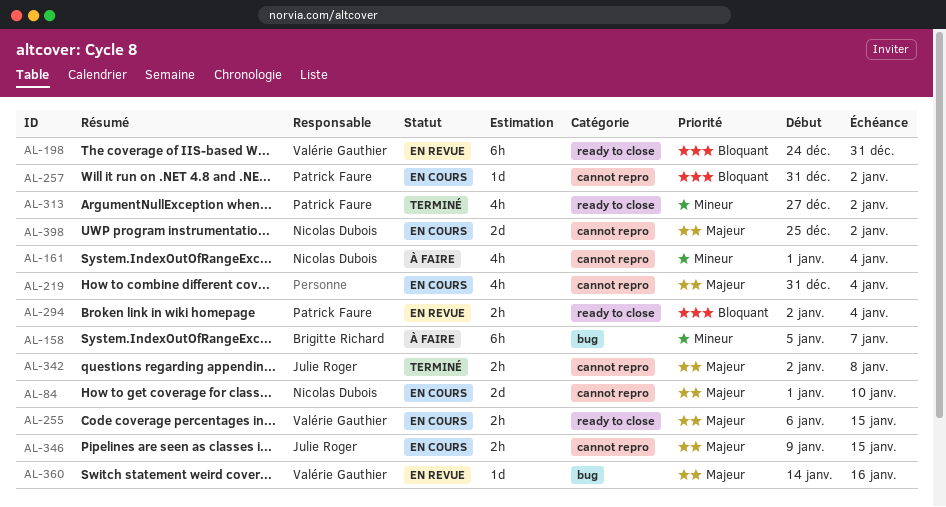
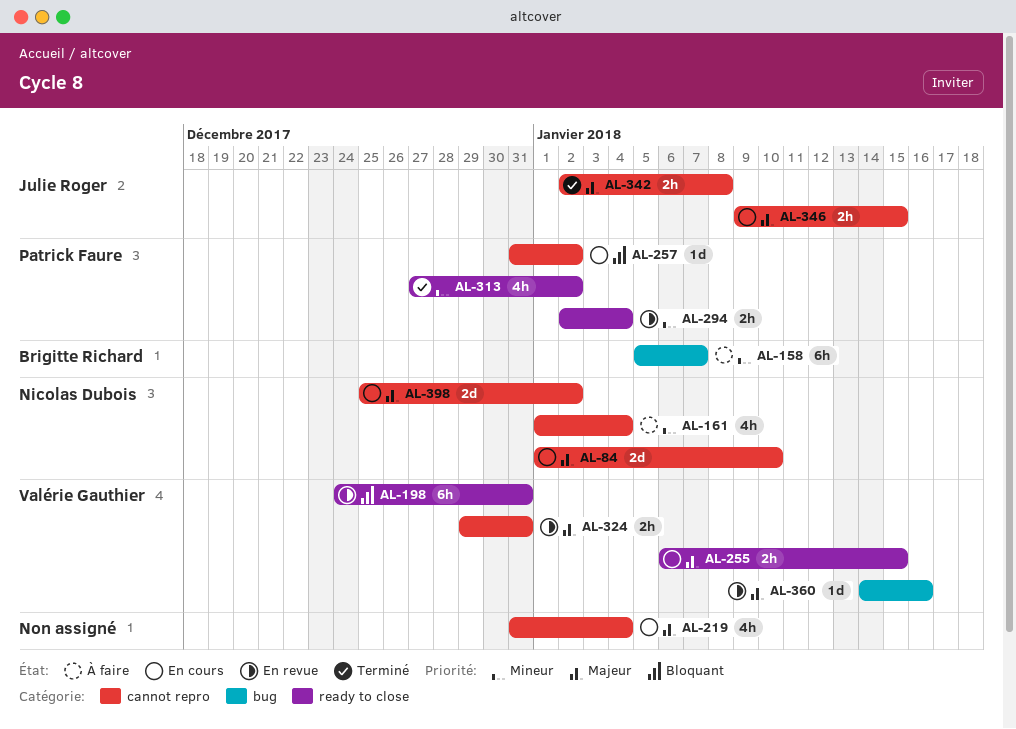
AL-294, priority: Bloquant -> Mineur
AL-324: none -> present

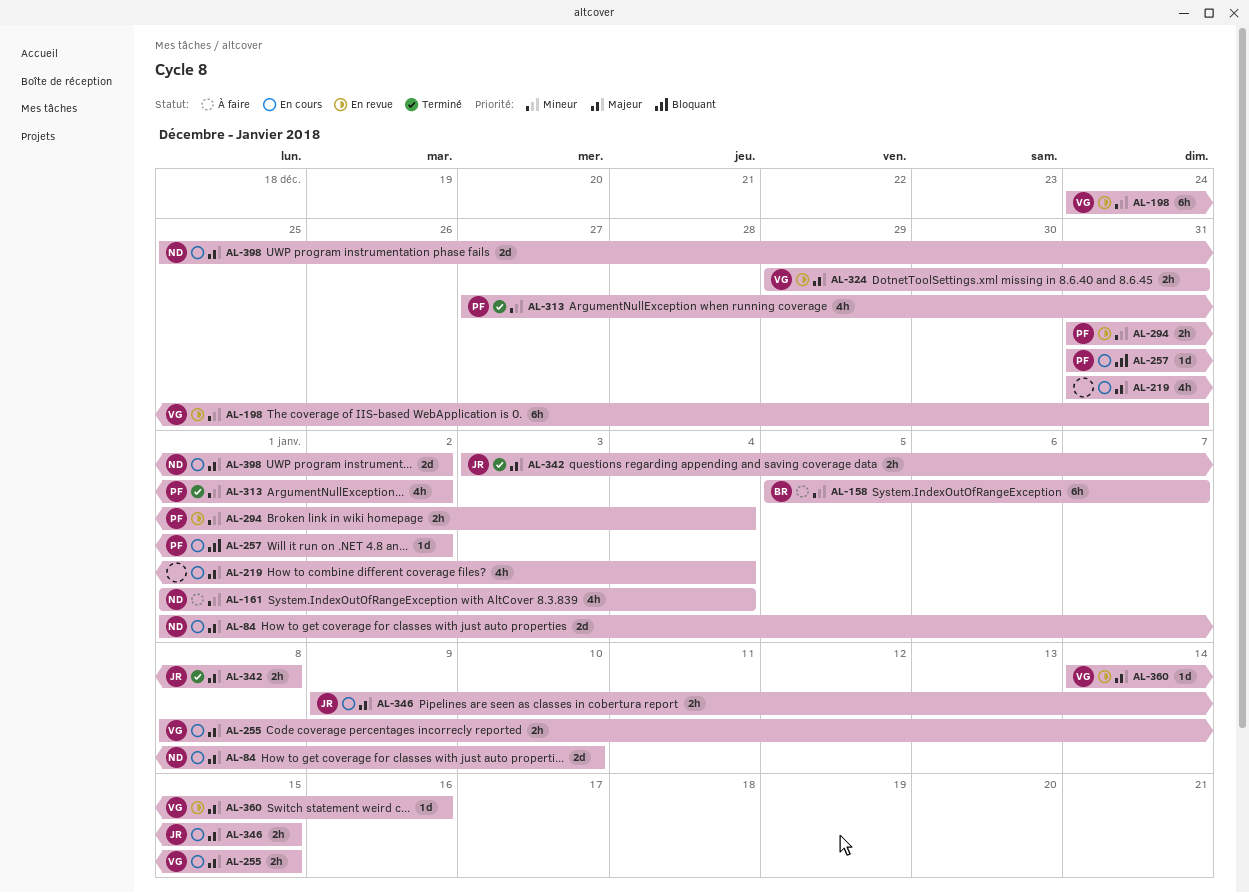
AL-198, priority: Bloquant -> Mineur
AL-255, start: Jan 6 -> Jan 8
AL-294, start: Jan 2 -> Dec 31
AL-342, start: Jan 2 -> Jan 3

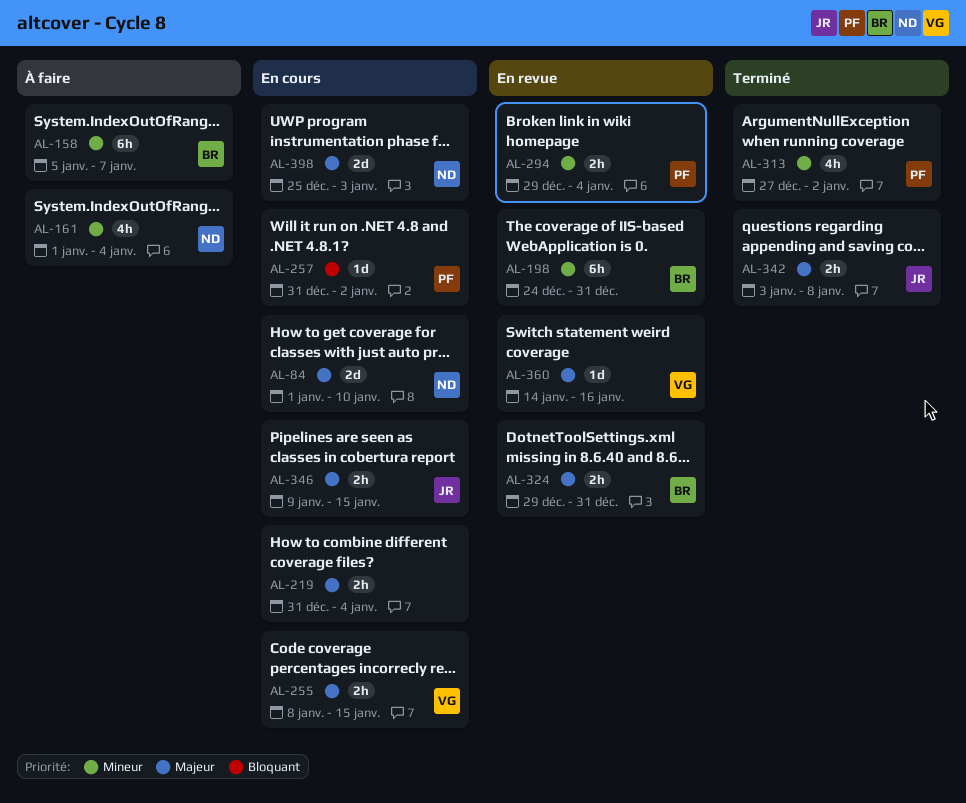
AL-198, owner: VG -> BR
AL-219, estimate: 4h -> 2h
AL-294, start: Dec 31 -> Dec 29
AL-324, owner: VG -> BR
AL-398, due: Jan 2 -> Jan 3

